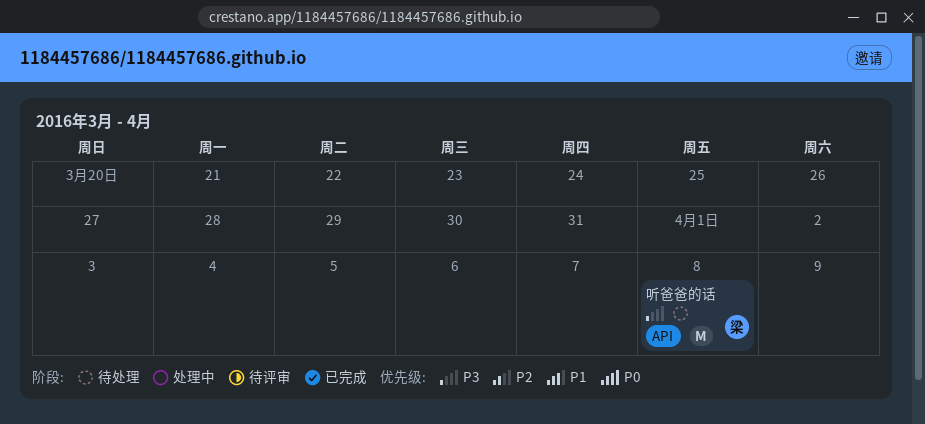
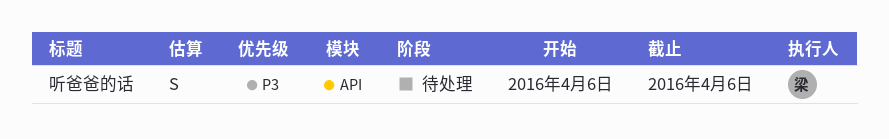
听爸爸的话, estimate: M -> S
听爸爸的话, due: Apr 8 -> Apr 6

